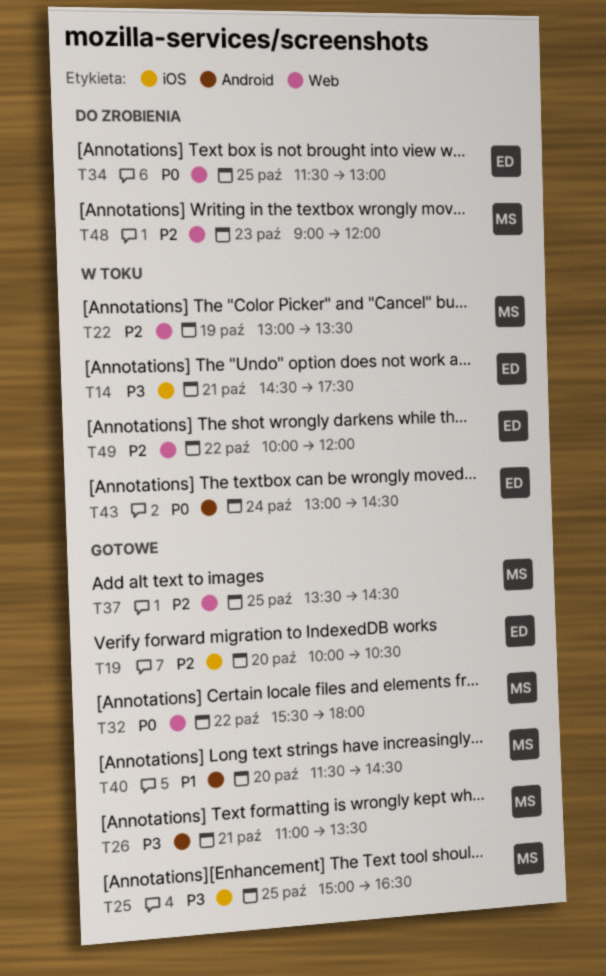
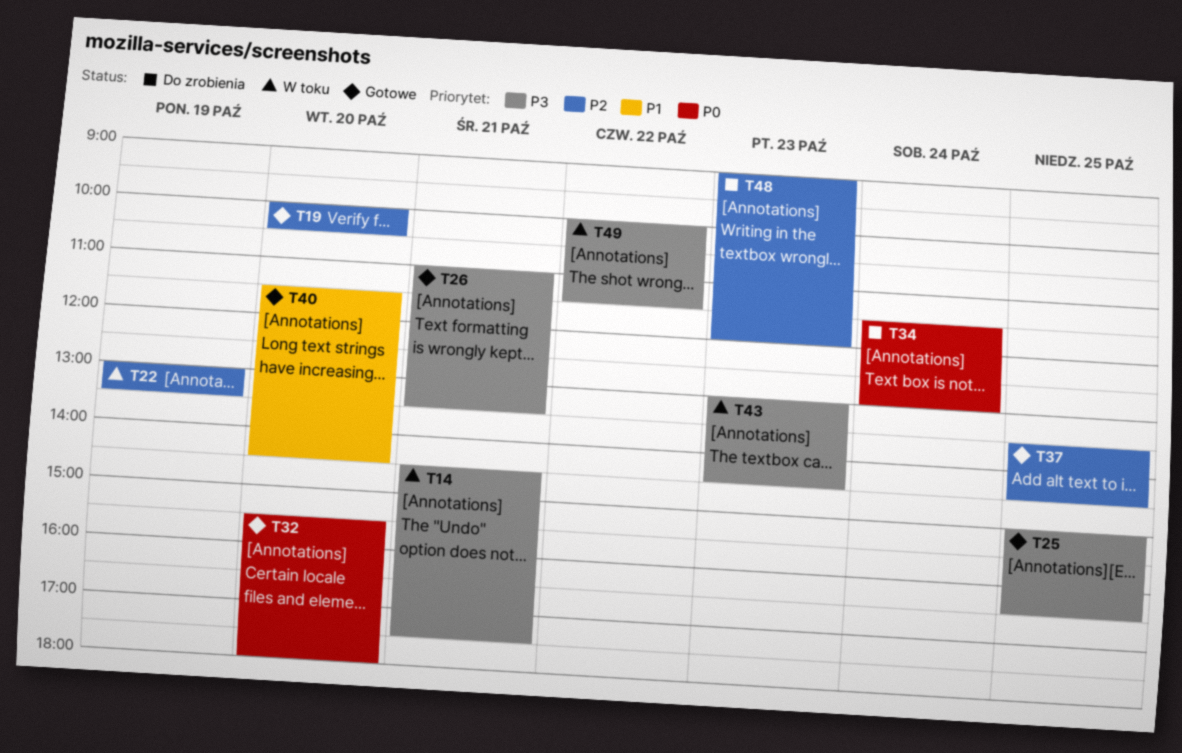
T32, day: Oct 22 -> Oct 20
T34, day: Oct 25 -> Oct 24
T43, priority: P0 -> P3
T43, day: Oct 24 -> Oct 23
T49, priority: P2 -> P3
T49, ends: 12:00 -> 11:30

